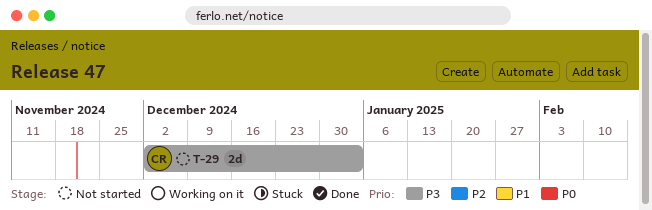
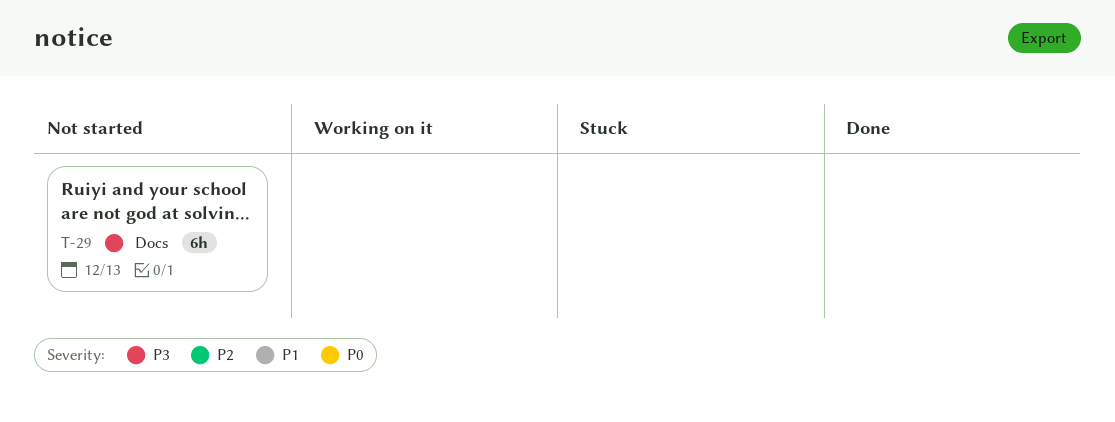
T-29, estimate: 2d -> 6h
T-29, due: Jan 3 -> Dec 13

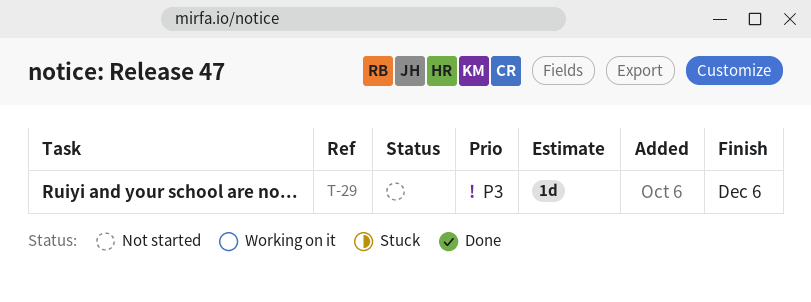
T-29, estimate: 6h -> 1d
T-29, due: Dec 13 -> Dec 6

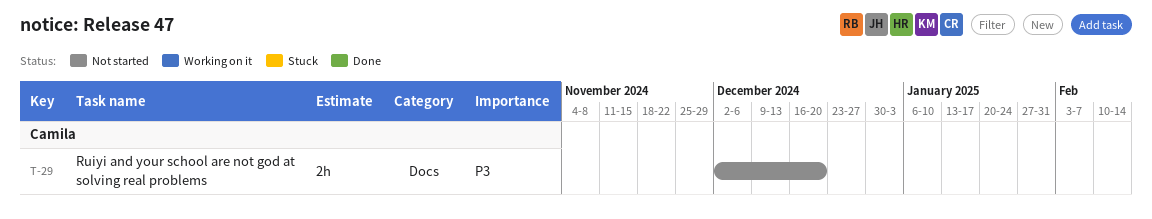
T-29, estimate: 1d -> 2h
T-29, due: Dec 6 -> Dec 20

